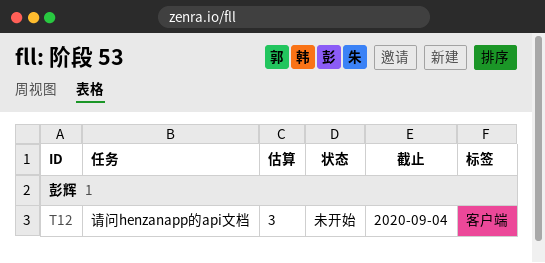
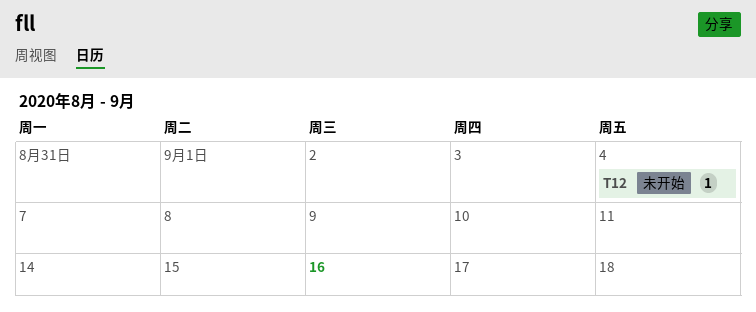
T12, estimate: 3 -> 1

